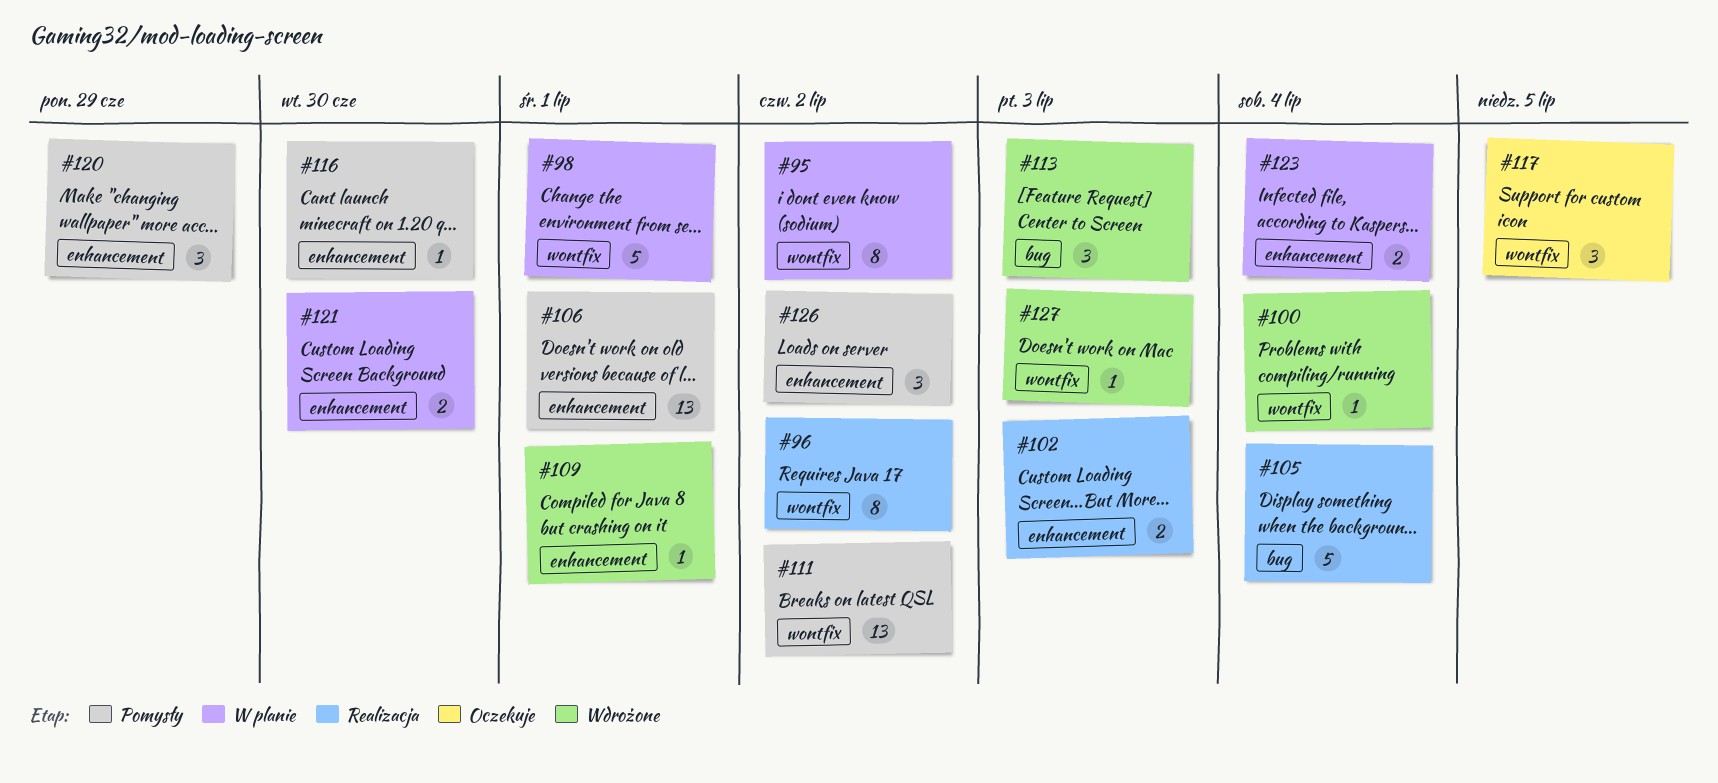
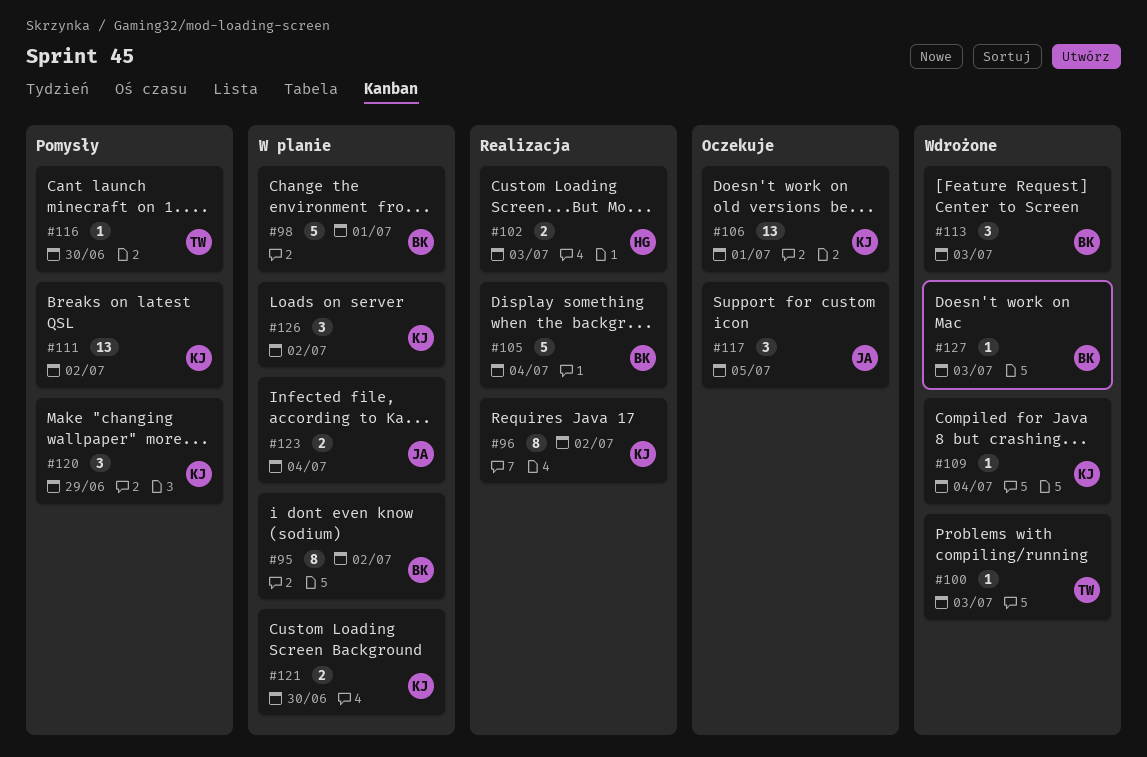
#100, due: Jul 4 -> Jul 3
#106, status: Pomysły -> Oczekuje
#109, due: Jul 1 -> Jul 4
#126, status: Pomysły -> W planie

